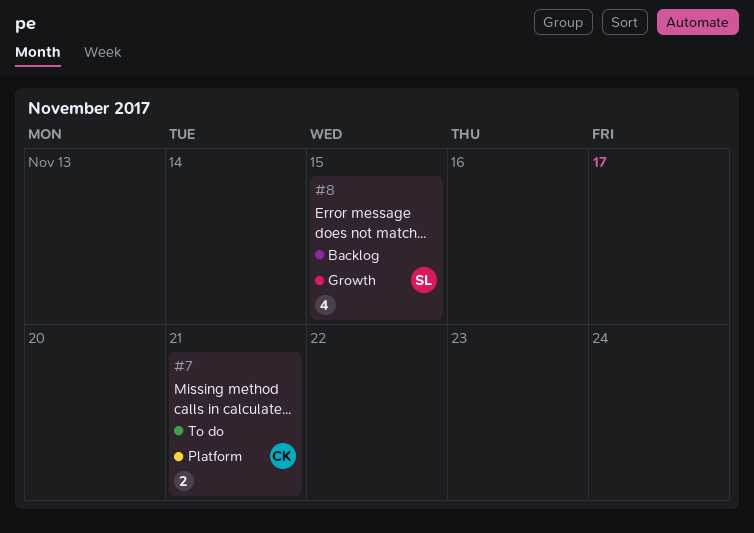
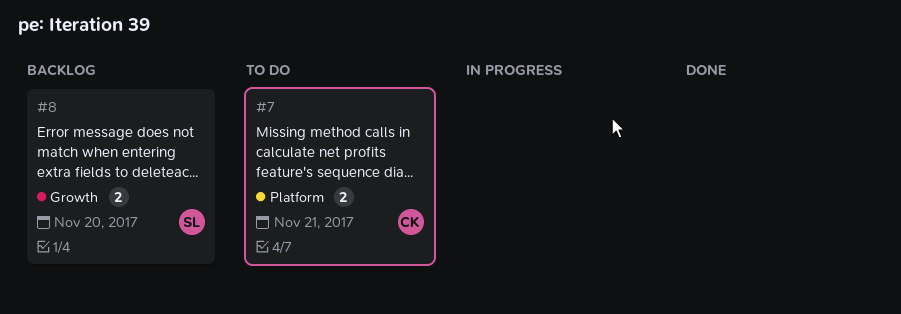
#8, estimate: 4 -> 2
#8, due: Nov 15 -> Nov 20

